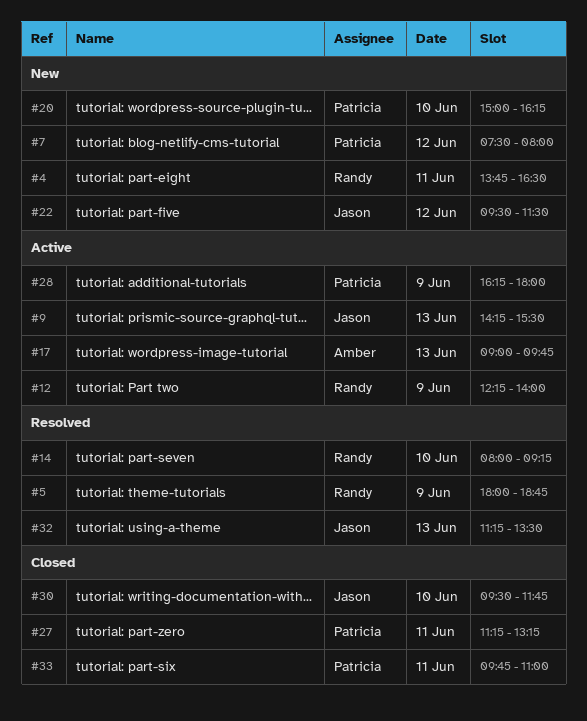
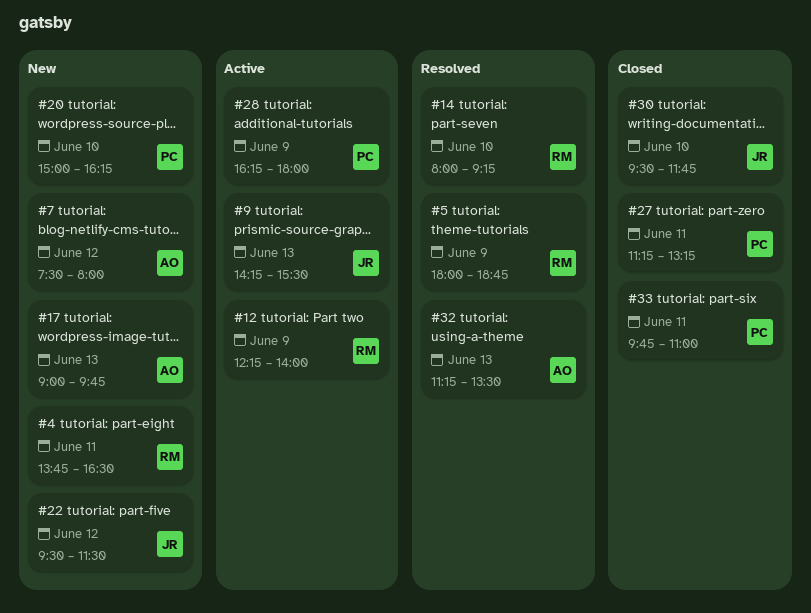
#7, owner: Patricia -> Amber
#17, status: Active -> New
#32, owner: Jason -> Amber

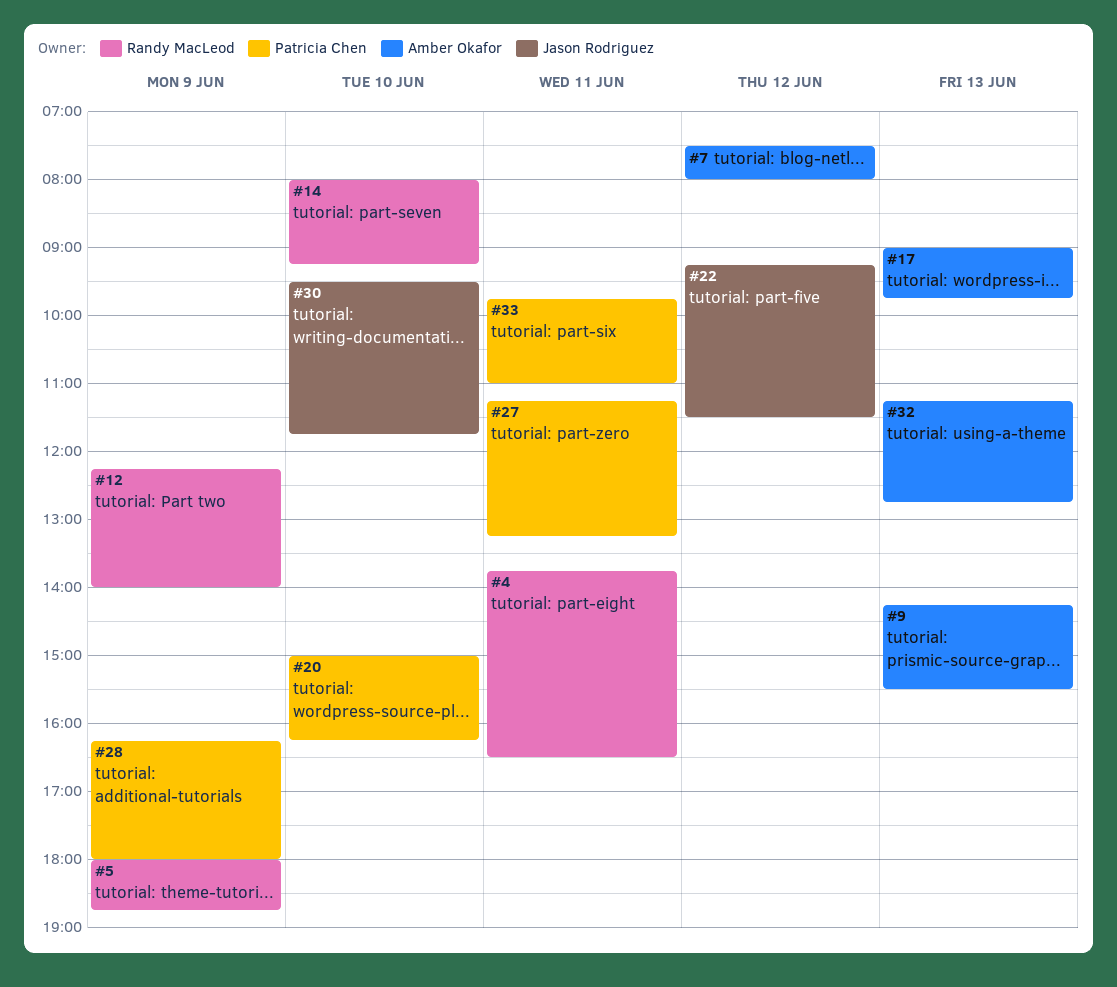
#9, owner: Jason Rodriguez -> Amber Okafor
#22, begins: 09:30 -> 09:15
#32, ends: 13:30 -> 12:45

